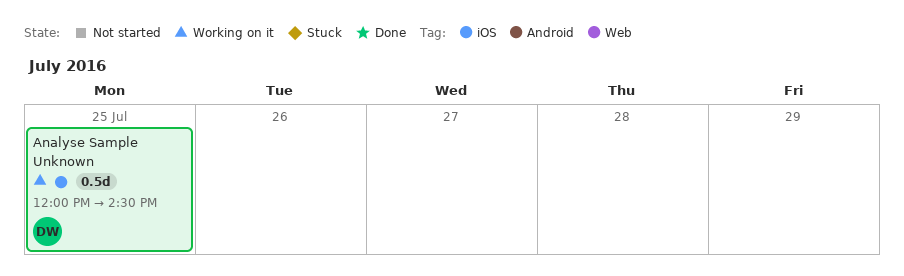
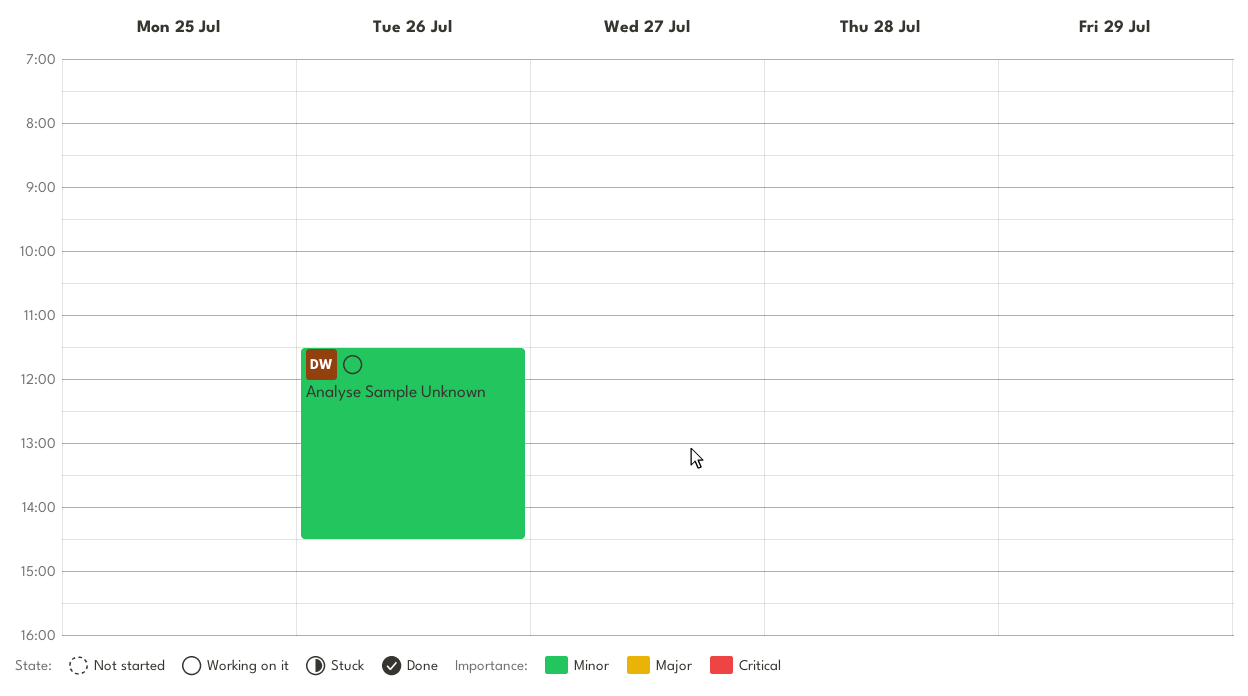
Analyse Sample Unknown, day: Jul 25 -> Jul 26
Analyse Sample Unknown, begins: 12:00 -> 11:30

